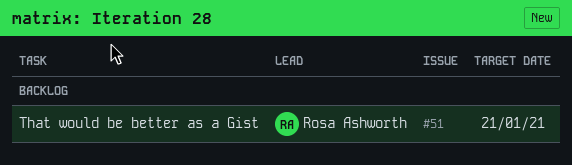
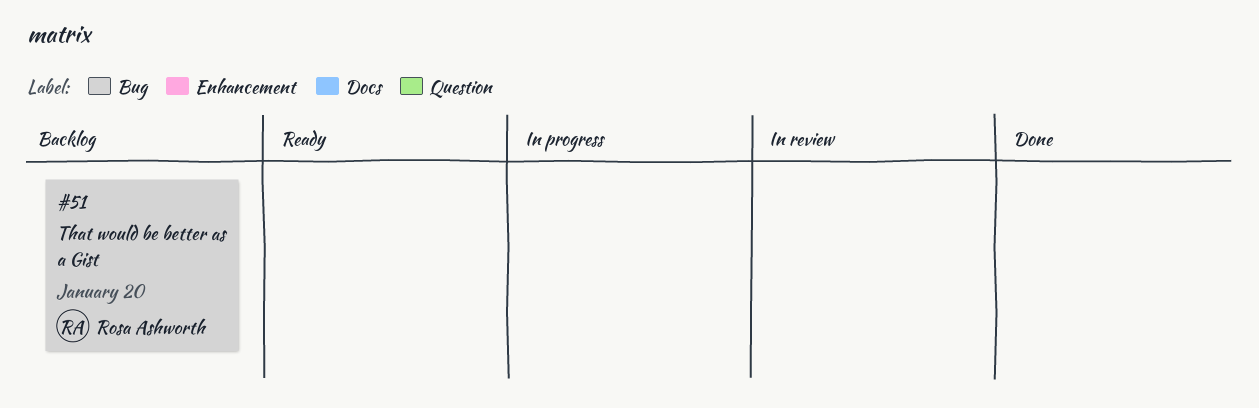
#51, due: Jan 21 -> Jan 20

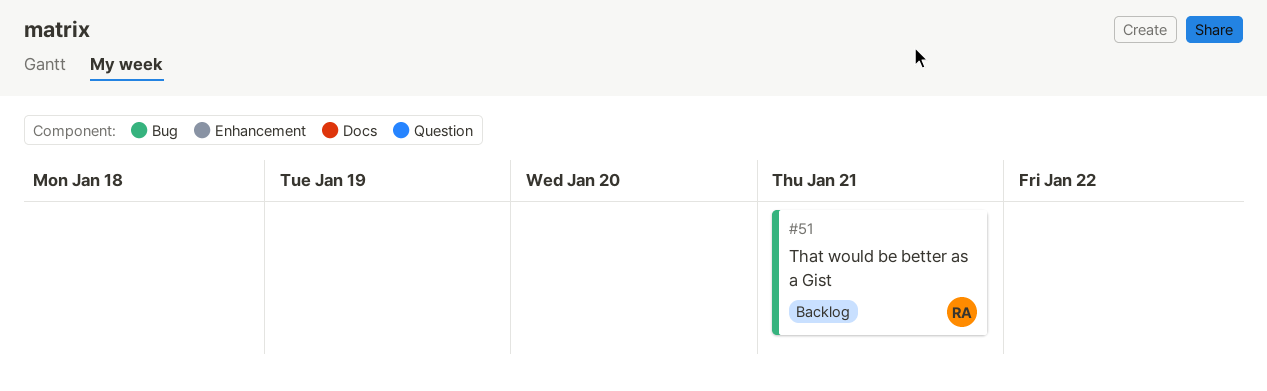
#51, due: Jan 20 -> Jan 21

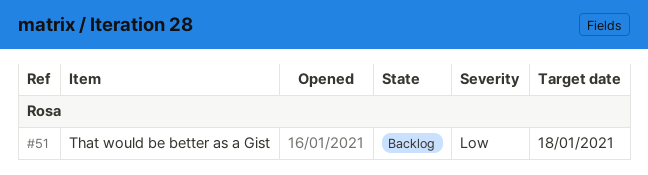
#51, due: Jan 21 -> Jan 18

